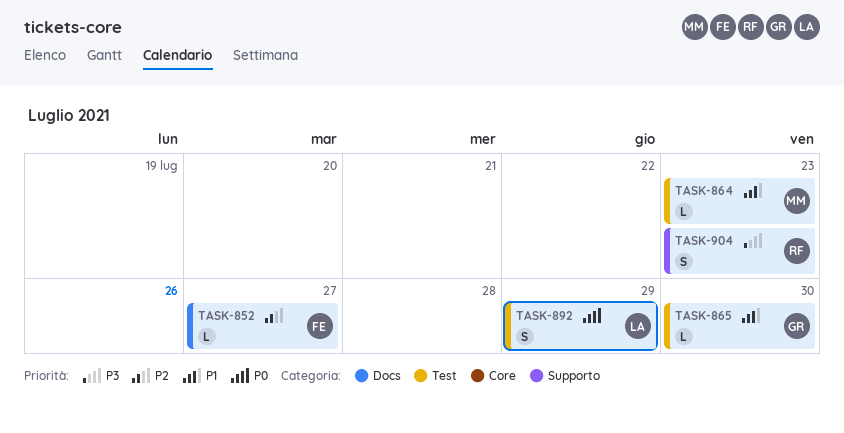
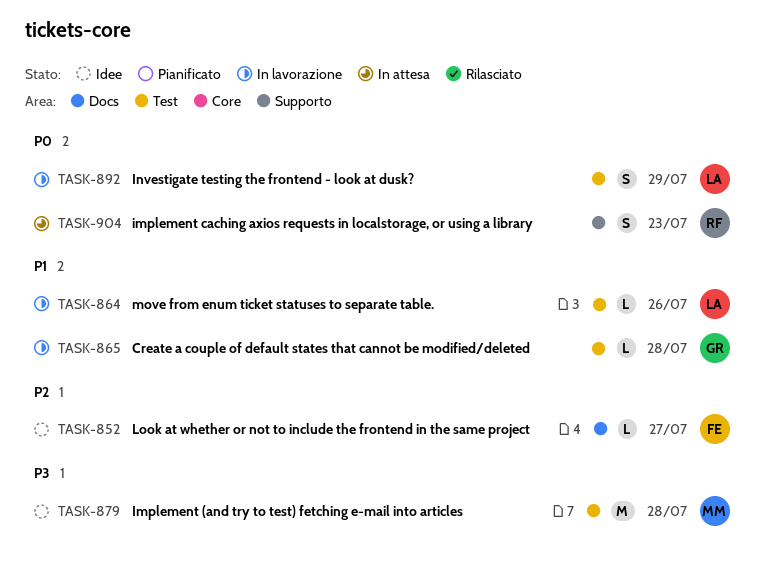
TASK-864, owner: MM -> LA
TASK-864, due: Jul 23 -> Jul 26
TASK-865, due: Jul 30 -> Jul 28
TASK-879: none -> present
TASK-904, priority: P3 -> P0

